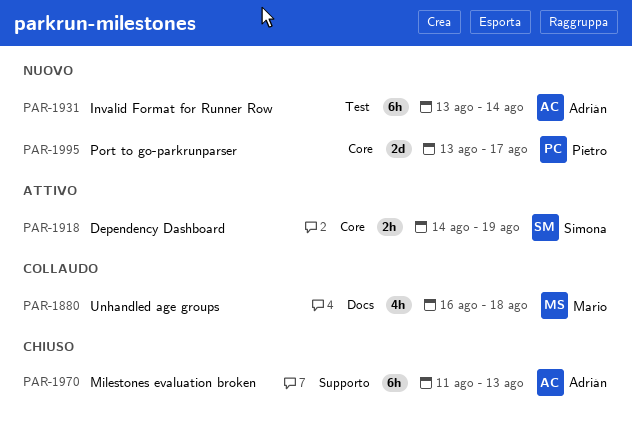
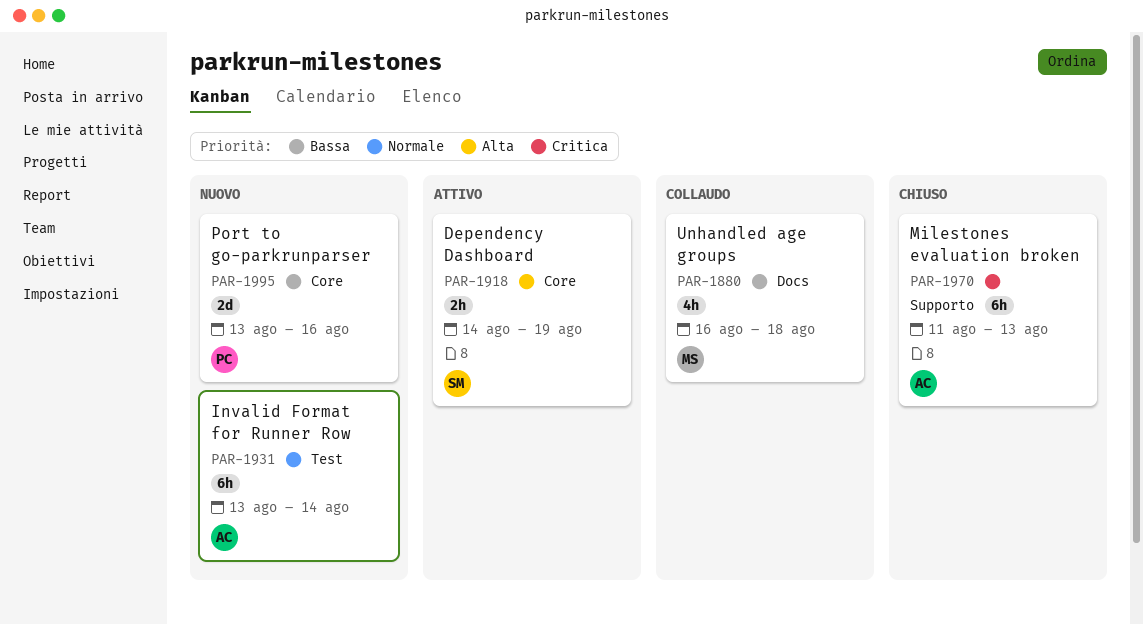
PAR-1995, due: Aug 17 -> Aug 16

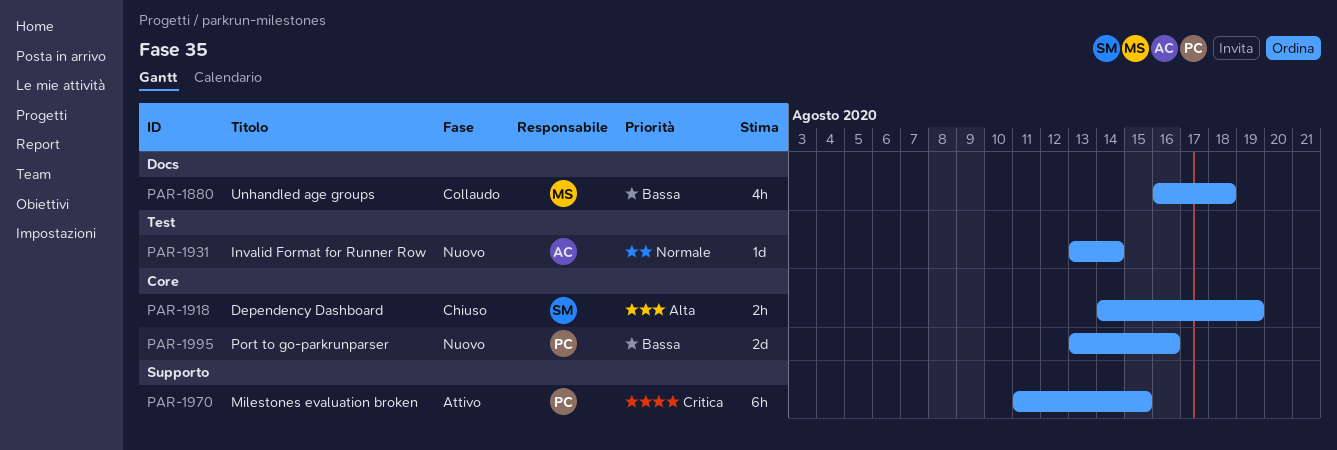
PAR-1918, status: Attivo -> Chiuso
PAR-1931, estimate: 6h -> 1d
PAR-1970, status: Chiuso -> Attivo
PAR-1970, owner: AC -> PC
PAR-1970, due: Aug 13 -> Aug 15

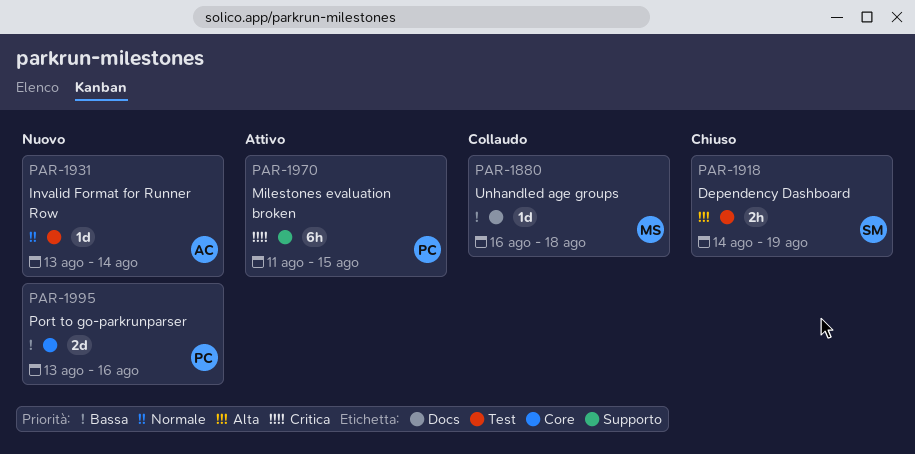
PAR-1880, estimate: 4h -> 1d
PAR-1918, label: Core -> Test

